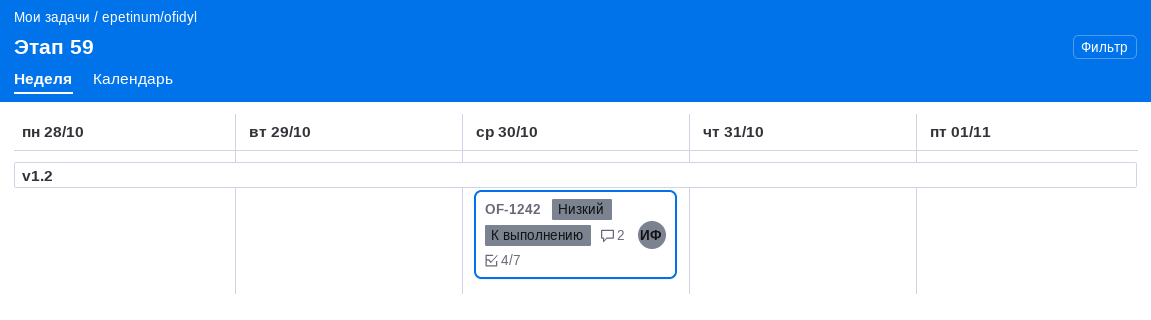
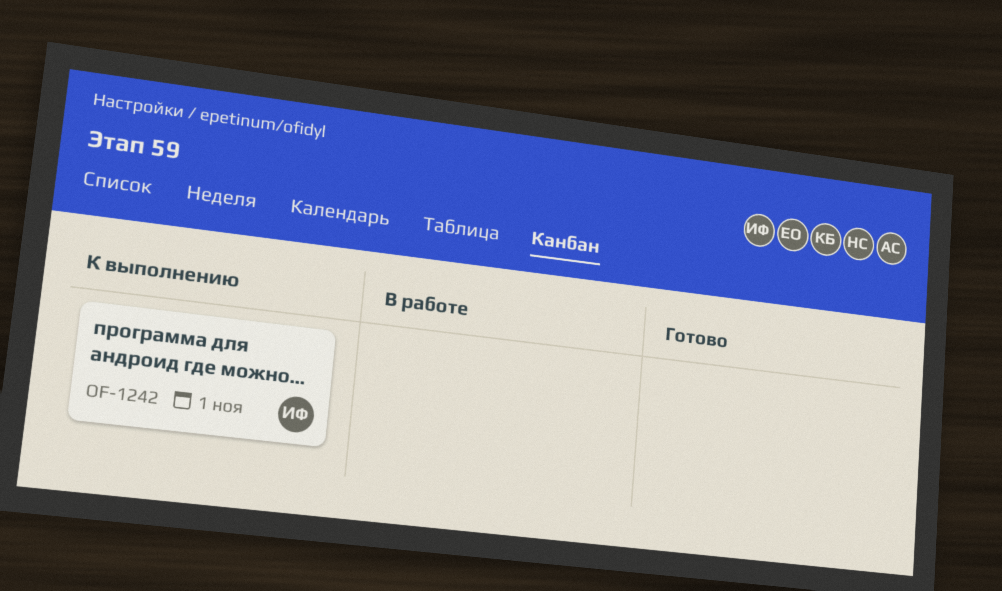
OF-1242, due: Oct 30 -> Nov 1

